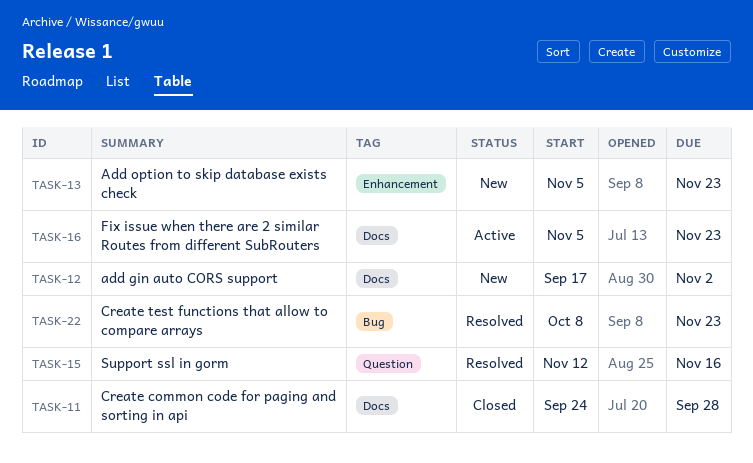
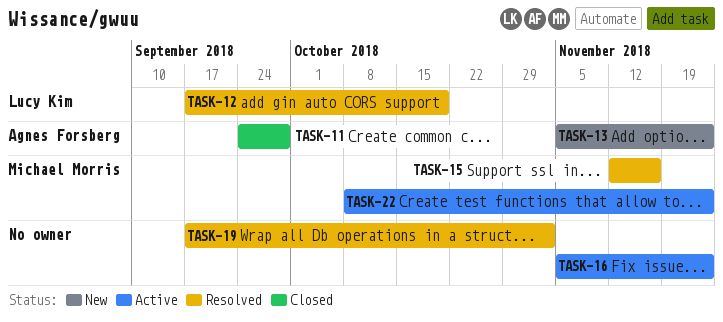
TASK-12, status: New -> Resolved
TASK-12, due: Nov 2 -> Oct 19
TASK-19: none -> present
TASK-22, status: Resolved -> Active

